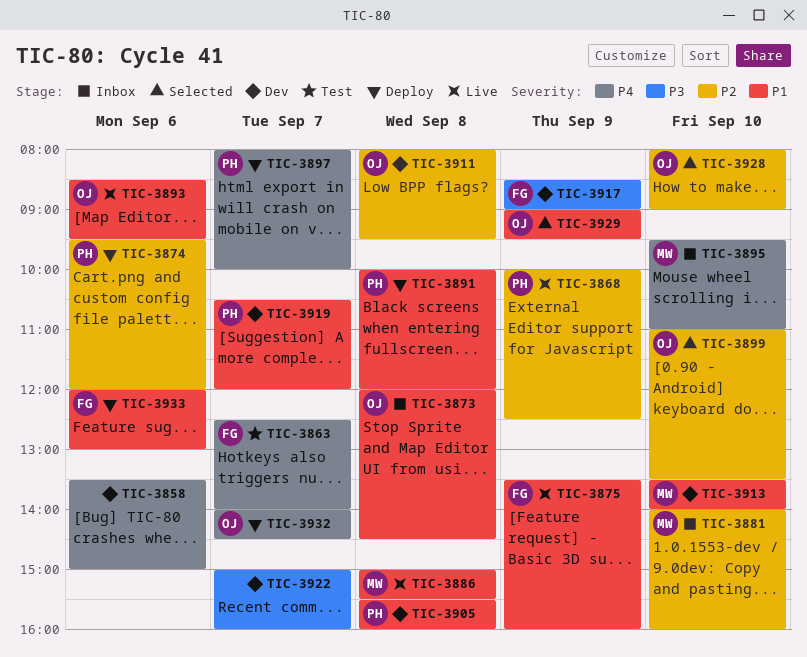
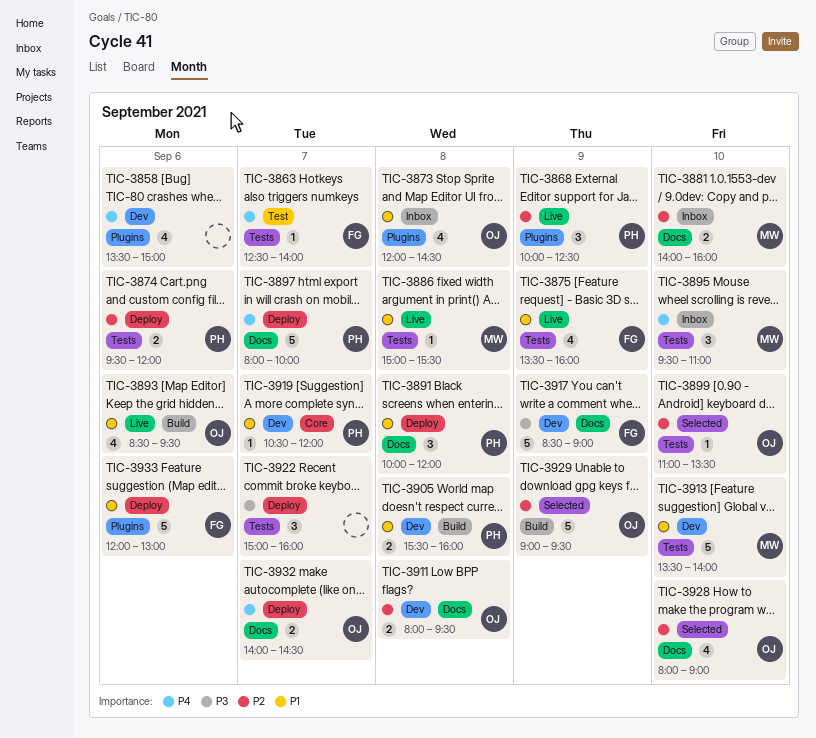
TIC-3922, status: Dev -> Deploy
TIC-3929, priority: P1 -> P2

